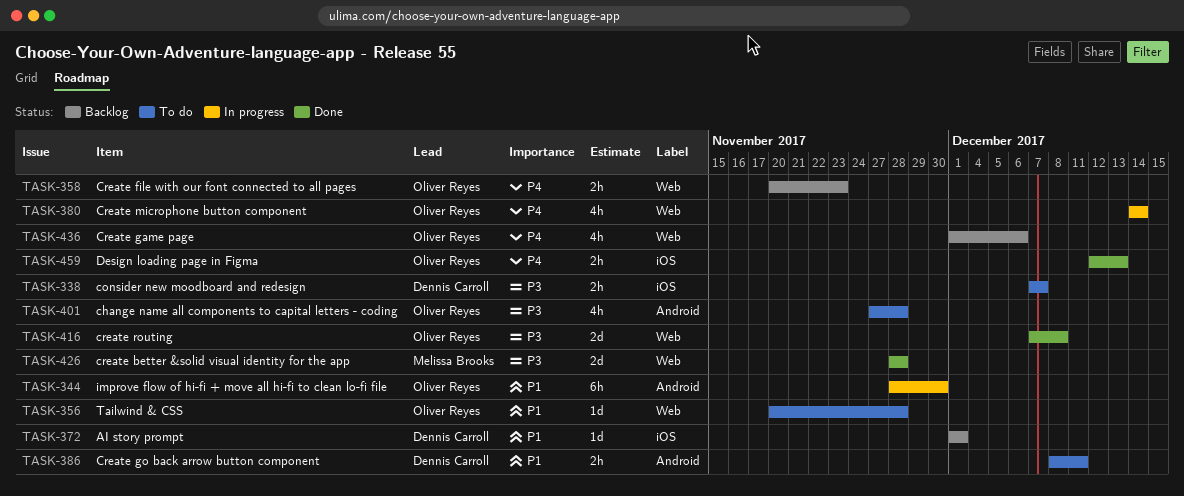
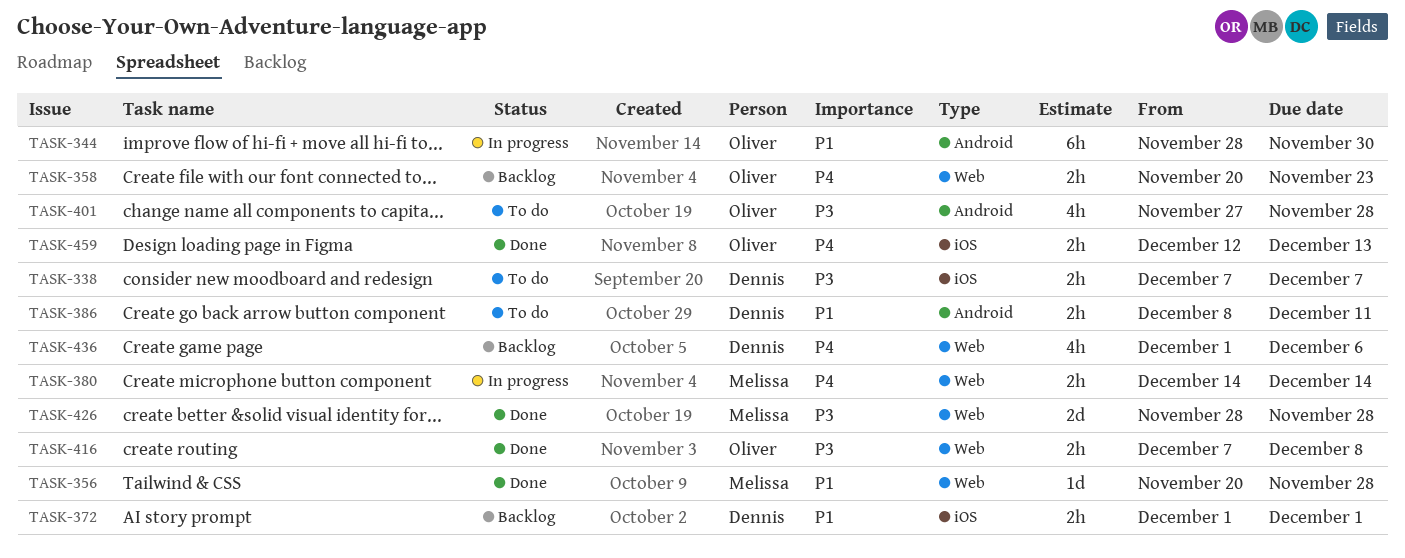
TASK-356, status: To do -> Done
TASK-356, owner: Oliver Reyes -> Melissa Brooks
TASK-372, estimate: 1d -> 2h
TASK-380, owner: Oliver Reyes -> Melissa Brooks
TASK-380, estimate: 4h -> 2h
TASK-416, estimate: 2d -> 2h
TASK-436, owner: Oliver Reyes -> Dennis Carroll

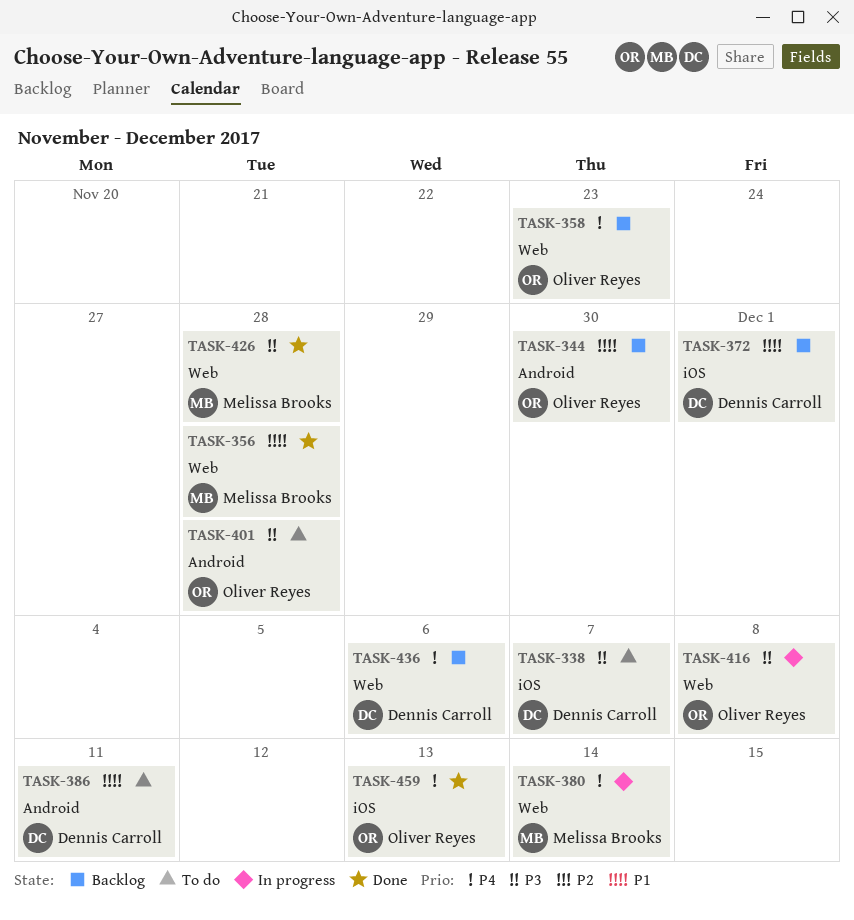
TASK-344, status: In progress -> Backlog
TASK-416, status: Done -> In progress

